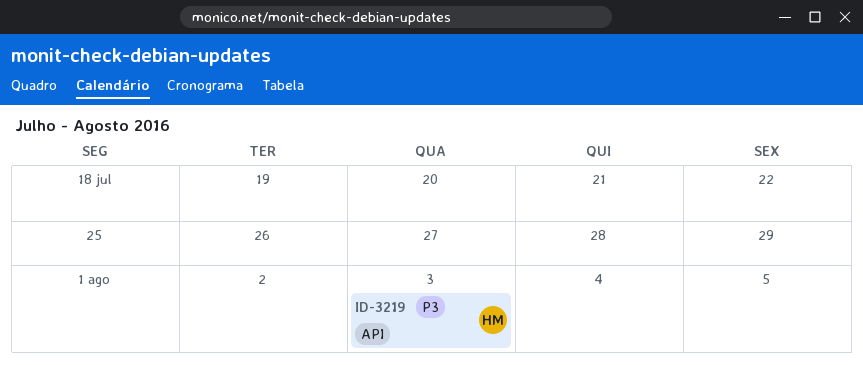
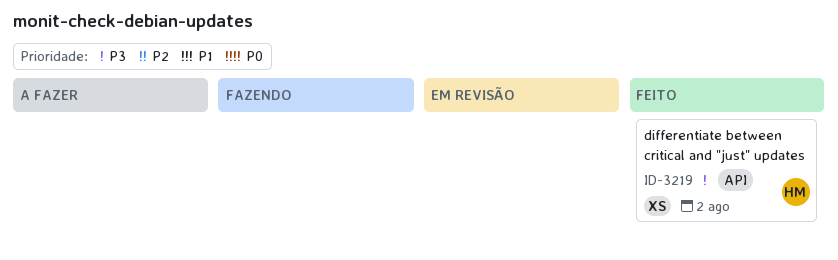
ID-3219, due: Aug 3 -> Aug 2

